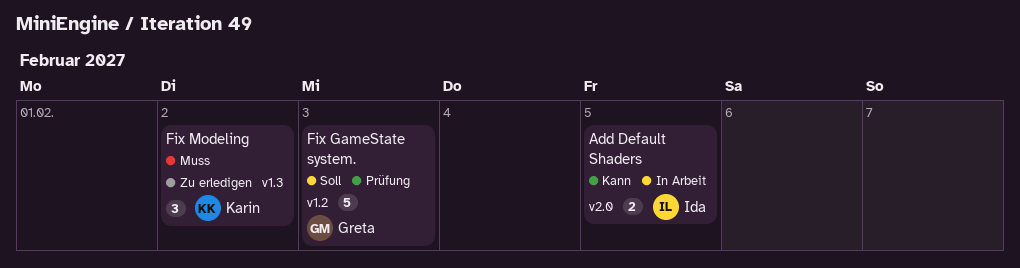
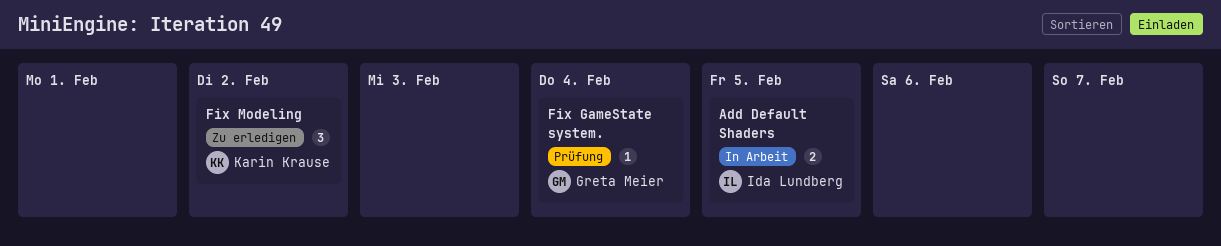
Fix GameState system., estimate: 5 -> 1
Fix GameState system., due: Feb 3 -> Feb 4

